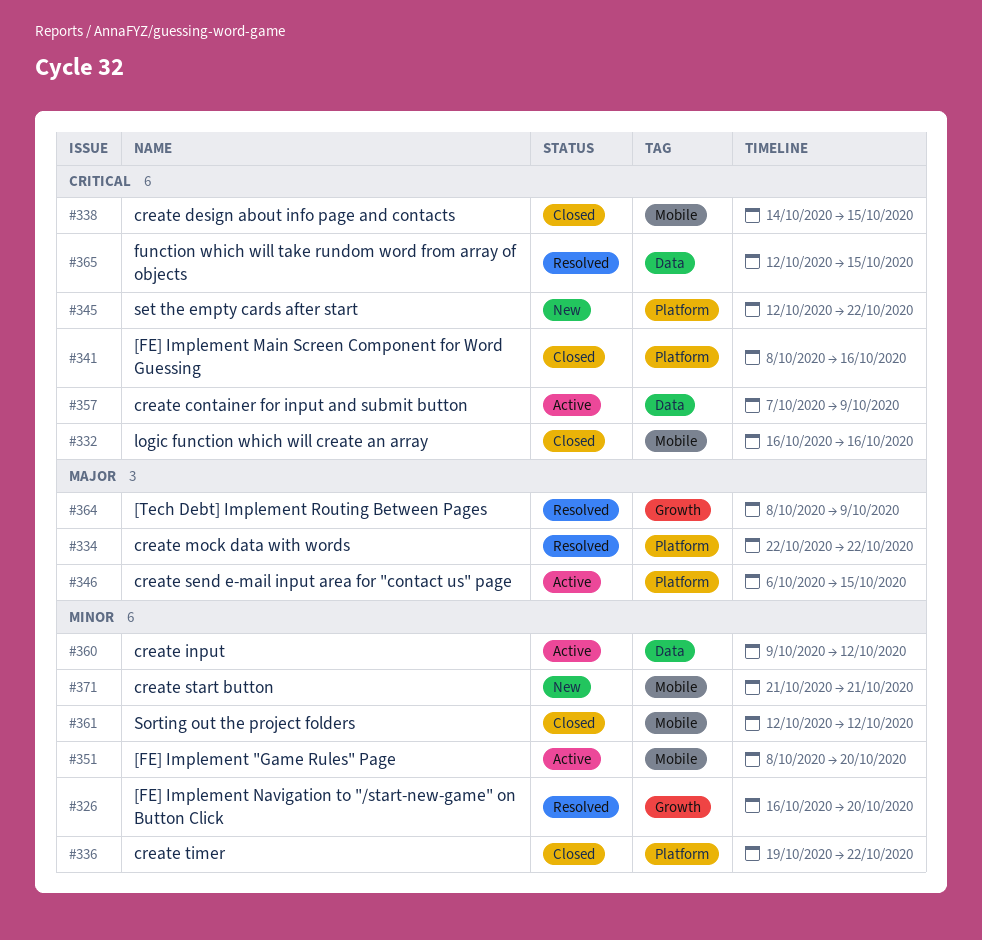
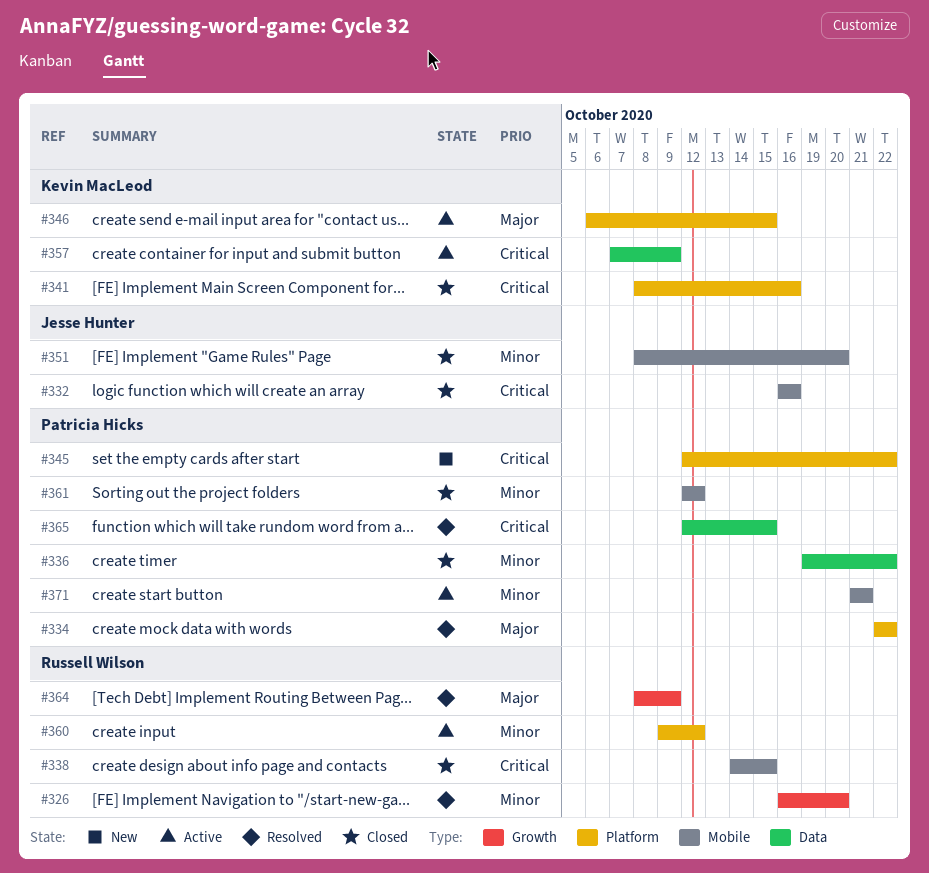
#336, label: Platform -> Data
#351, status: Active -> Closed
#360, label: Data -> Platform
#371, status: New -> Active

